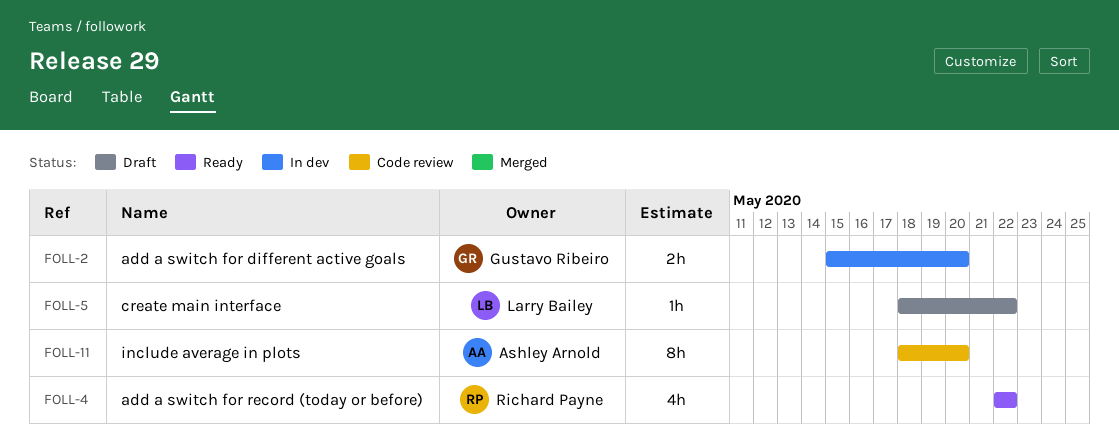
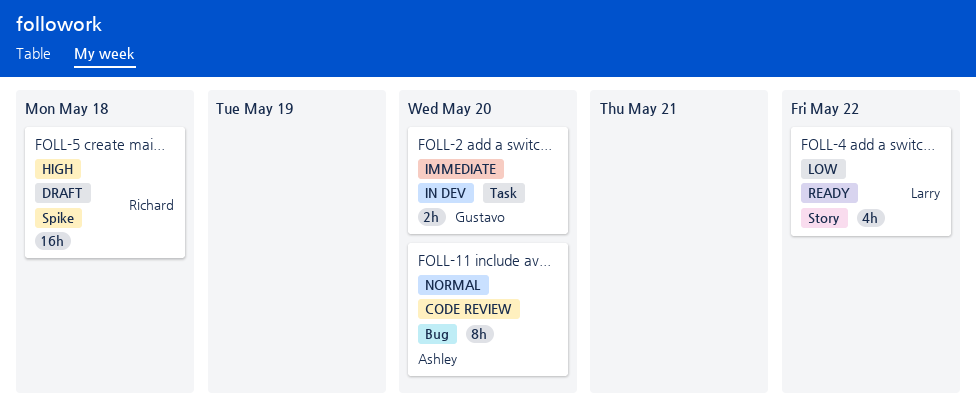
FOLL-4, owner: Richard Payne -> Larry Bailey
FOLL-5, owner: Larry Bailey -> Richard Payne
FOLL-5, estimate: 1h -> 16h
FOLL-5, due: May 22 -> May 18

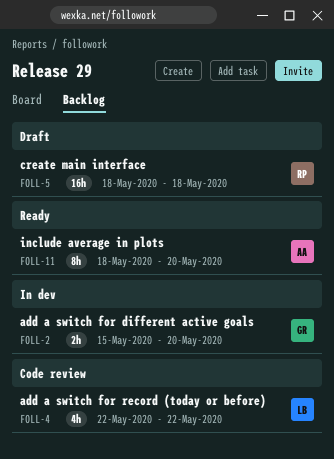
FOLL-4, status: Ready -> Code review
FOLL-11, status: Code review -> Ready

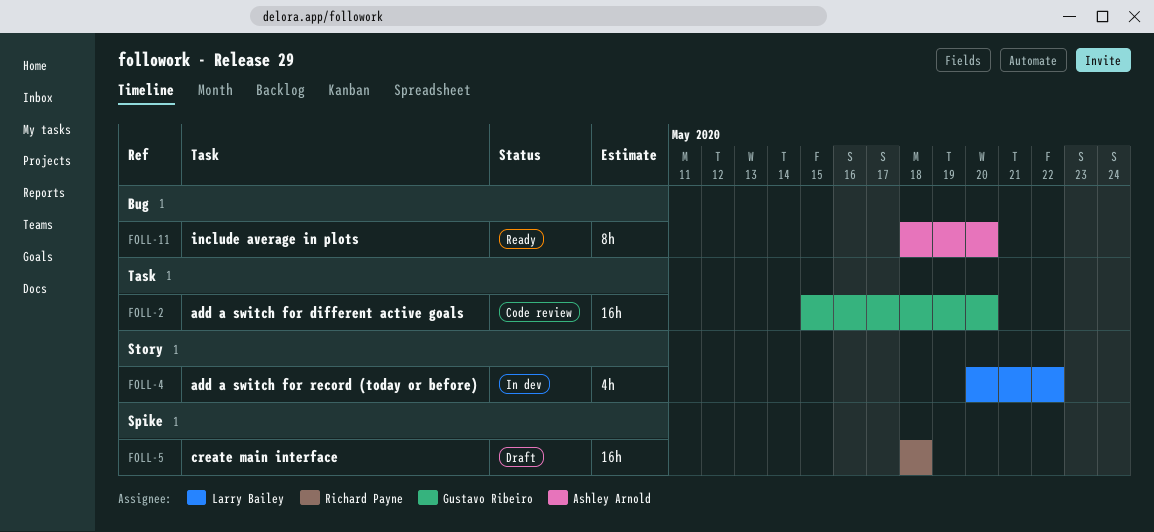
FOLL-2, status: In dev -> Code review
FOLL-2, estimate: 2h -> 16h
FOLL-4, status: Code review -> In dev
FOLL-4, start: May 22 -> May 20

